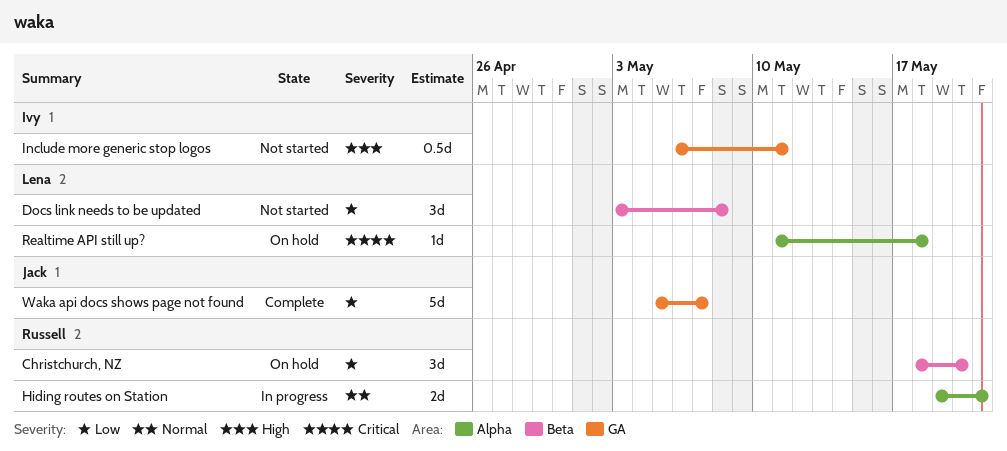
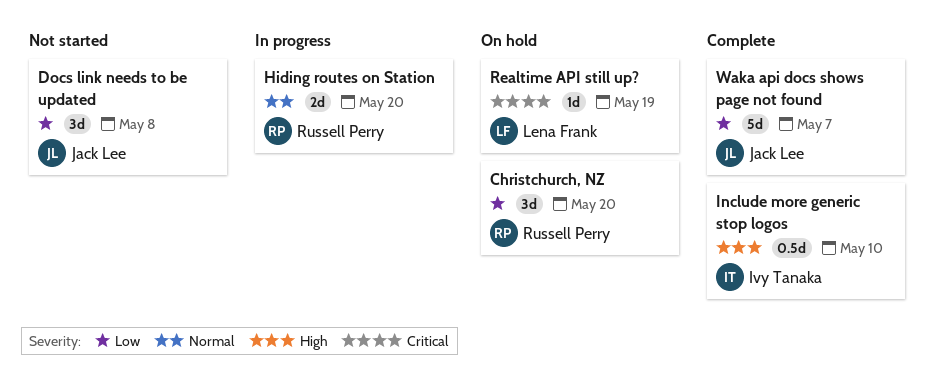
Docs link needs to be updated, owner: Lena Frank -> Jack Lee
Hiding routes on Station, due: May 21 -> May 20
Include more generic stop logos, status: Not started -> Complete
Include more generic stop logos, due: May 11 -> May 10
Realtime API still up?, due: May 18 -> May 19

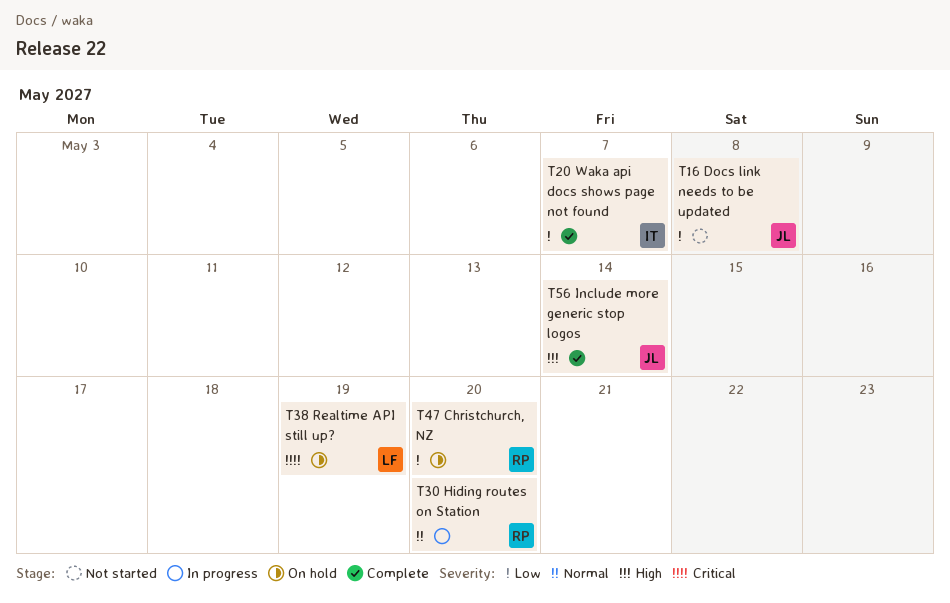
Include more generic stop logos, owner: Ivy Tanaka -> Jack Lee
Include more generic stop logos, due: May 10 -> May 14
Waka api docs shows page not found, owner: Jack Lee -> Ivy Tanaka

